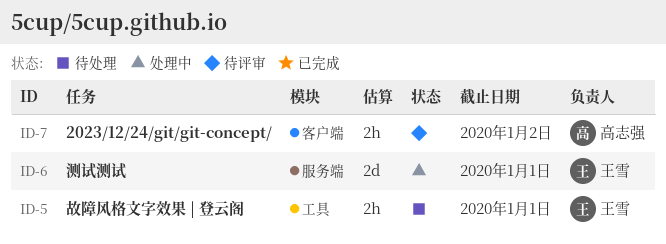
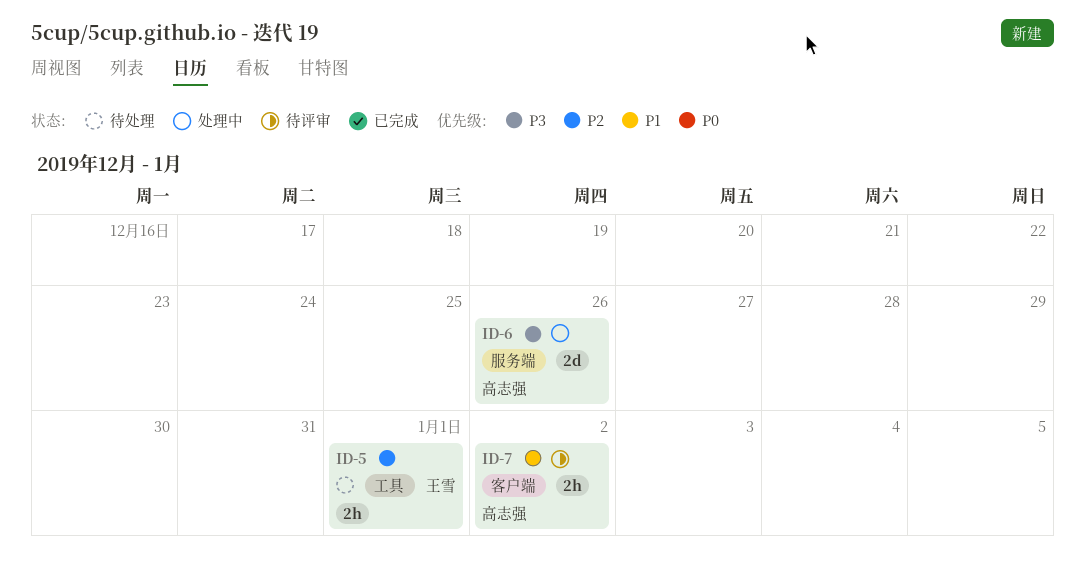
ID-6, owner: 王雪 -> 高志强
ID-6, due: Jan 1 -> Dec 26

